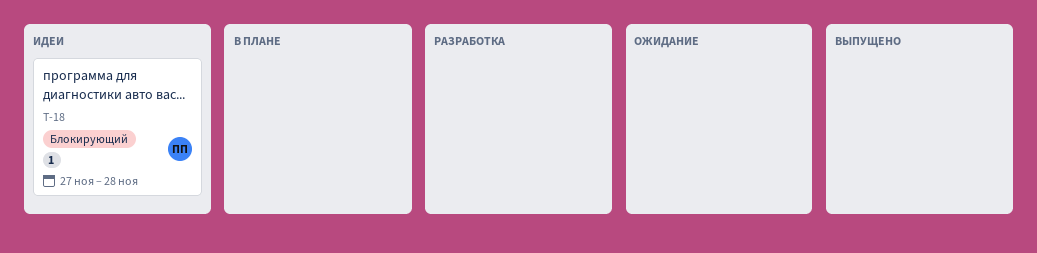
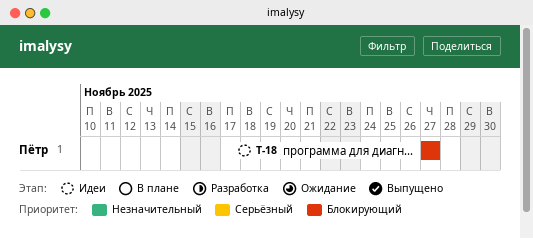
T-18, due: Nov 28 -> Nov 27

